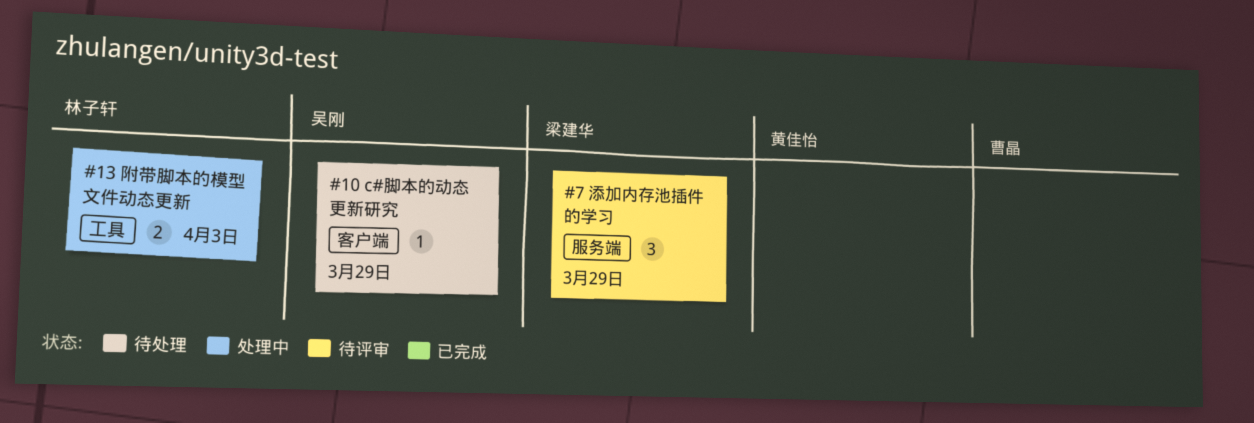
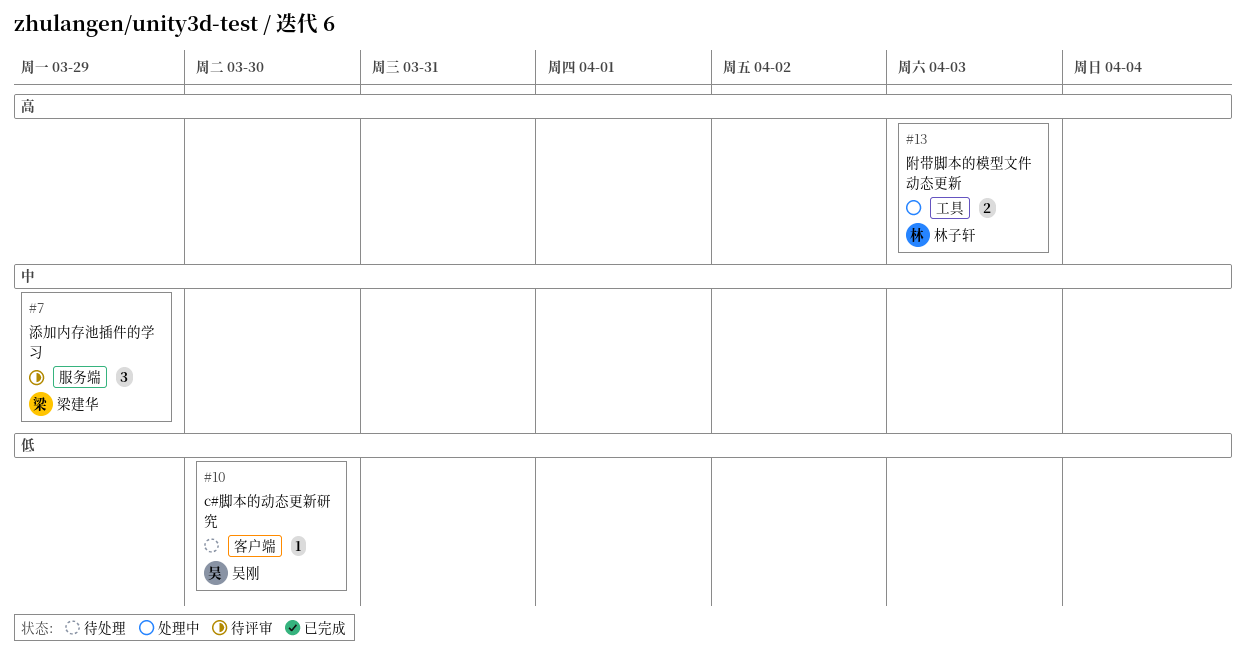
#10, due: Mar 29 -> Mar 30

